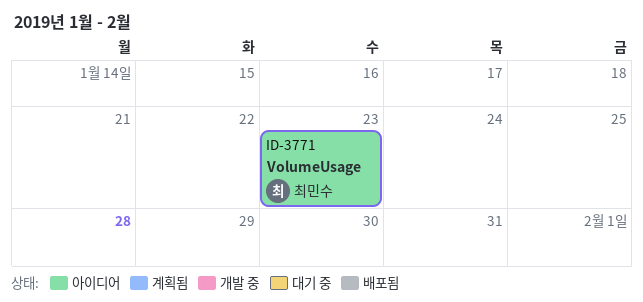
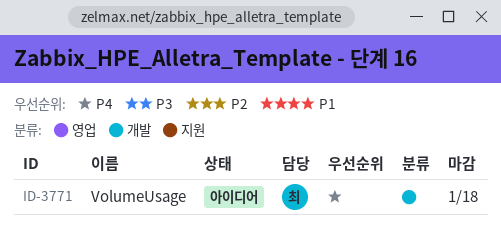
ID-3771, due: Jan 23 -> Jan 18

